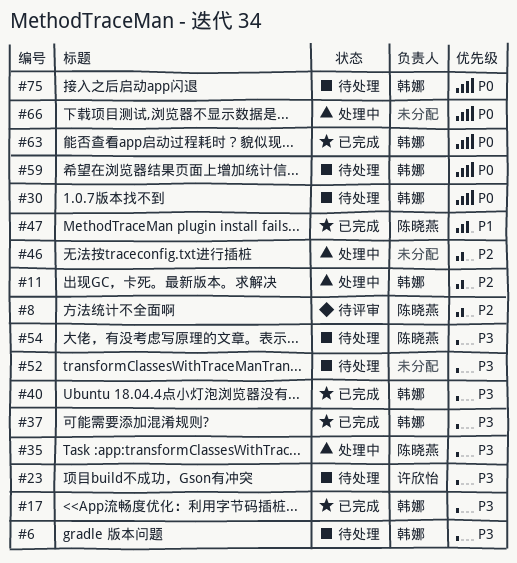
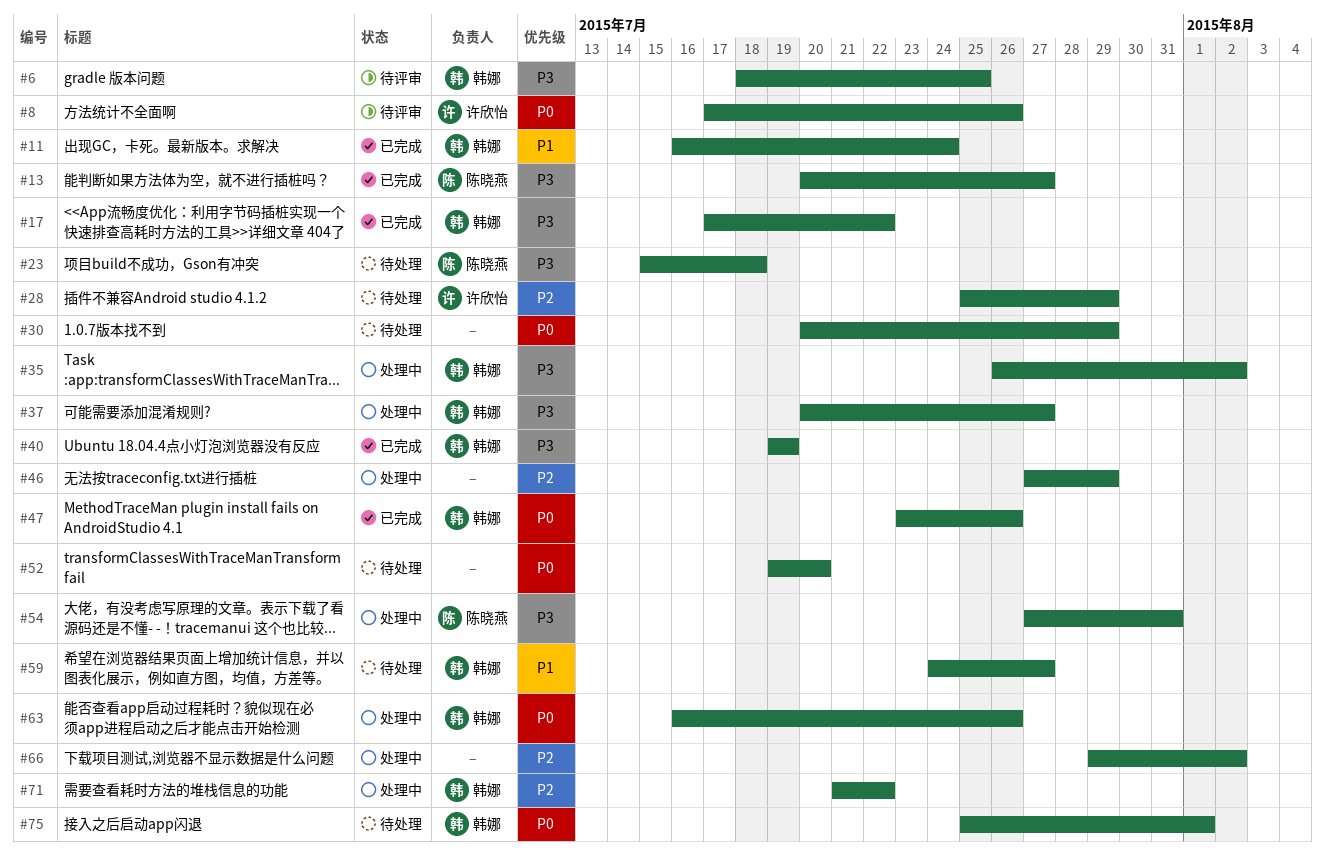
#6, status: 待处理 -> 待评审
#8, owner: 陈晓燕 -> 许欣怡
#8, priority: P2 -> P0
#11, status: 处理中 -> 已完成
#11, priority: P2 -> P1
#13: none -> present
#23, owner: 许欣怡 -> 陈晓燕
#28: none -> present
#30, owner: 韩娜 -> none
#35, owner: 陈晓燕 -> 韩娜
#37, status: 已完成 -> 处理中
#47, owner: 陈晓燕 -> 韩娜
#47, priority: P1 -> P0
#52, priority: P3 -> P0
#54, status: 待处理 -> 处理中
#59, priority: P0 -> P1
#63, status: 已完成 -> 处理中
#66, priority: P0 -> P2
#71: none -> present

